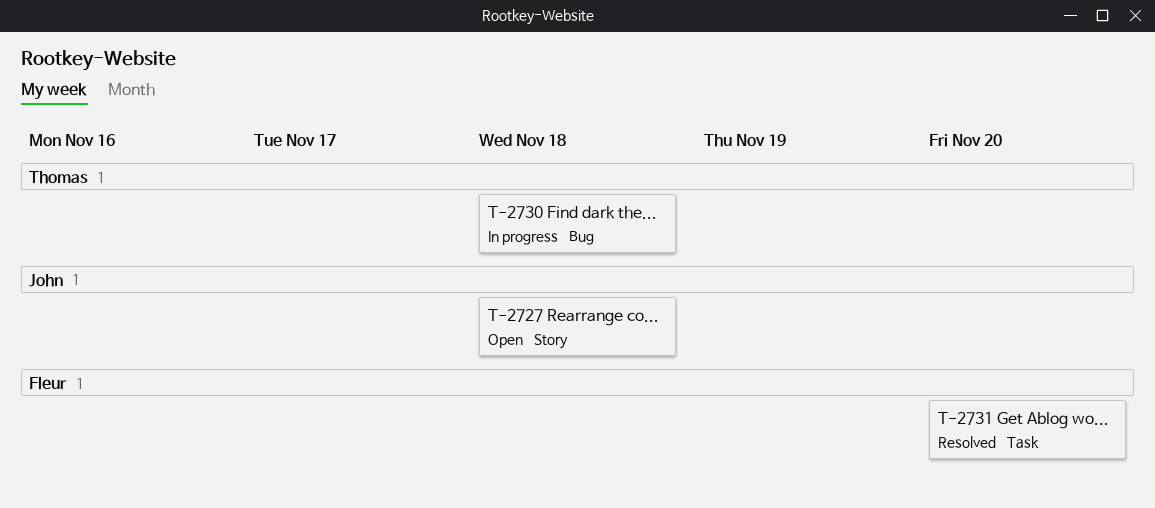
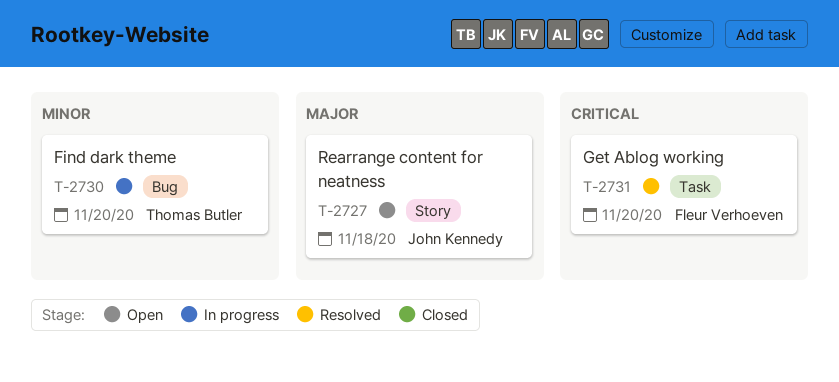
T-2730, due: Nov 18 -> Nov 20

